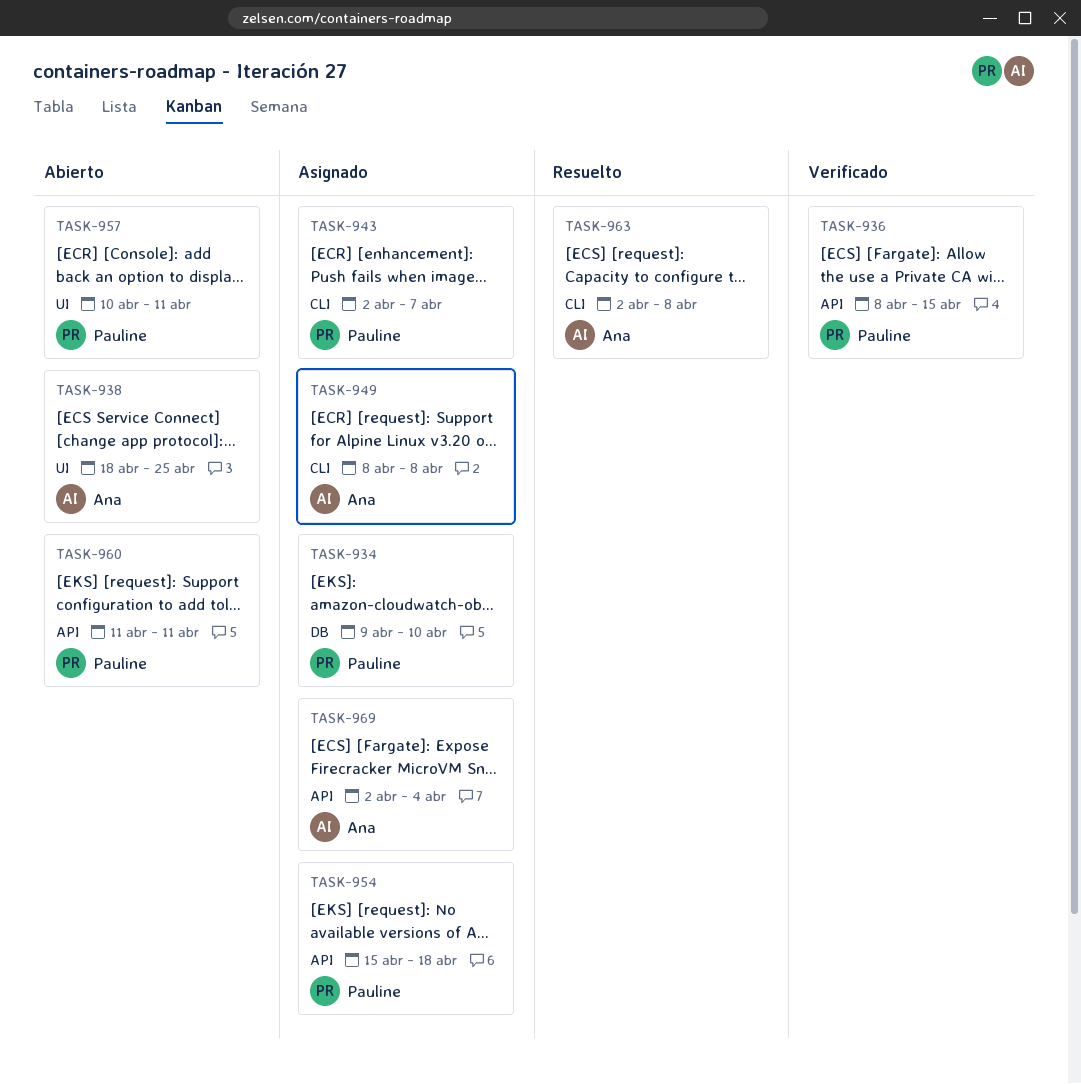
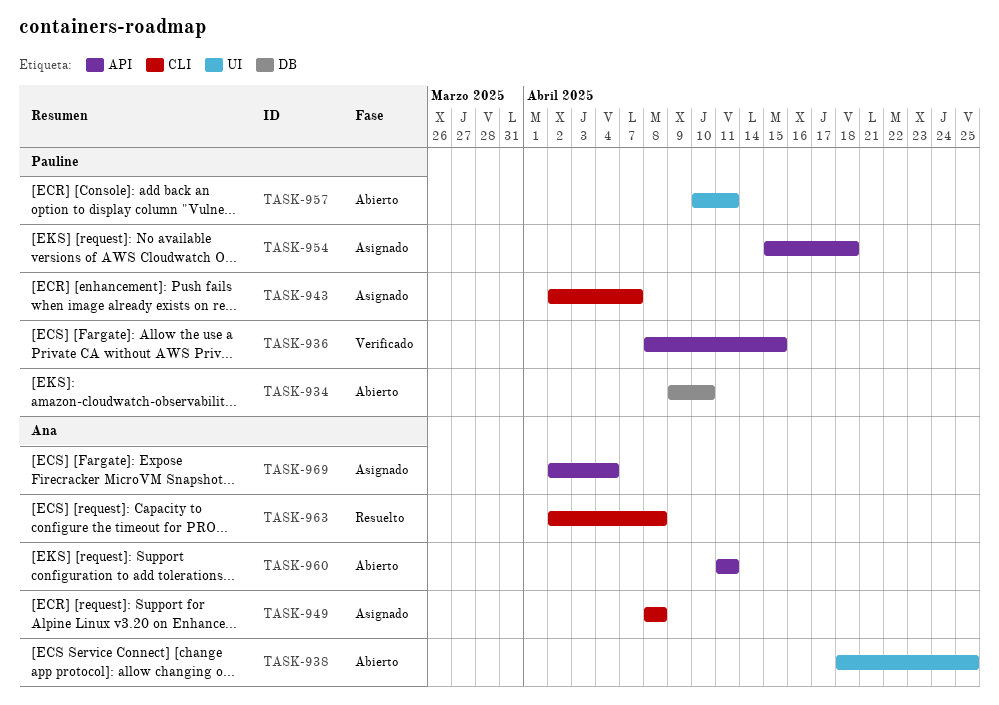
TASK-934, status: Asignado -> Abierto
TASK-960, owner: Pauline -> Ana

